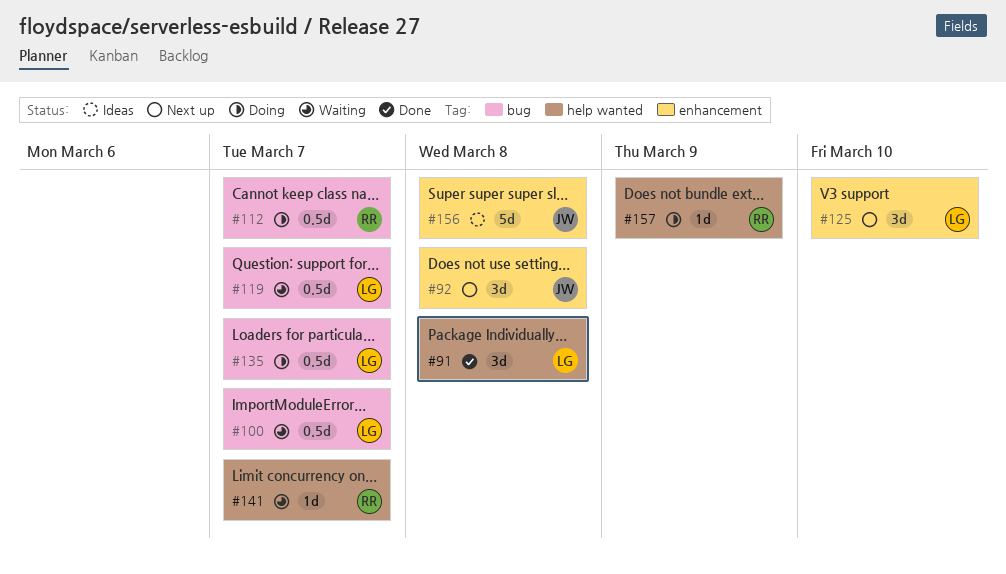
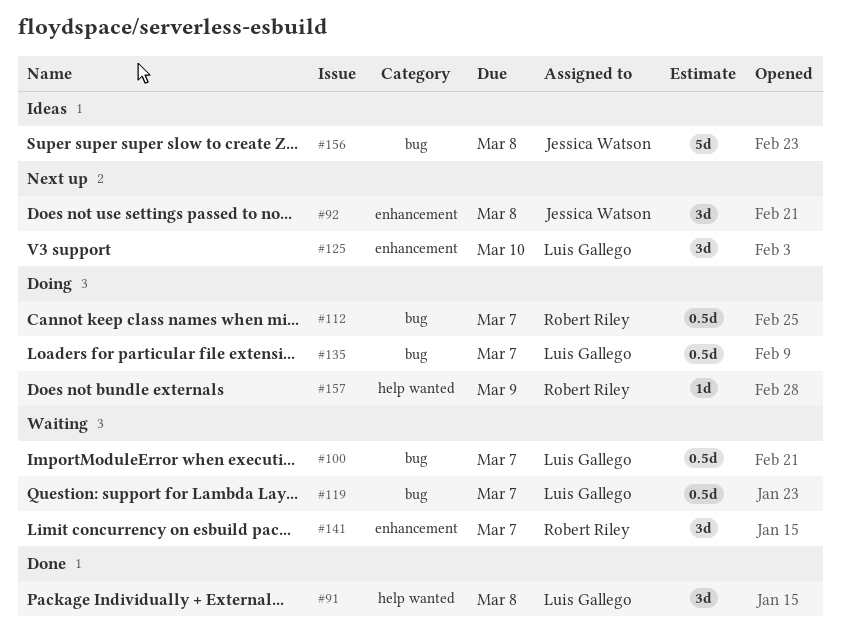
#141, label: help wanted -> enhancement
#141, estimate: 1d -> 3d
#156, label: enhancement -> bug

